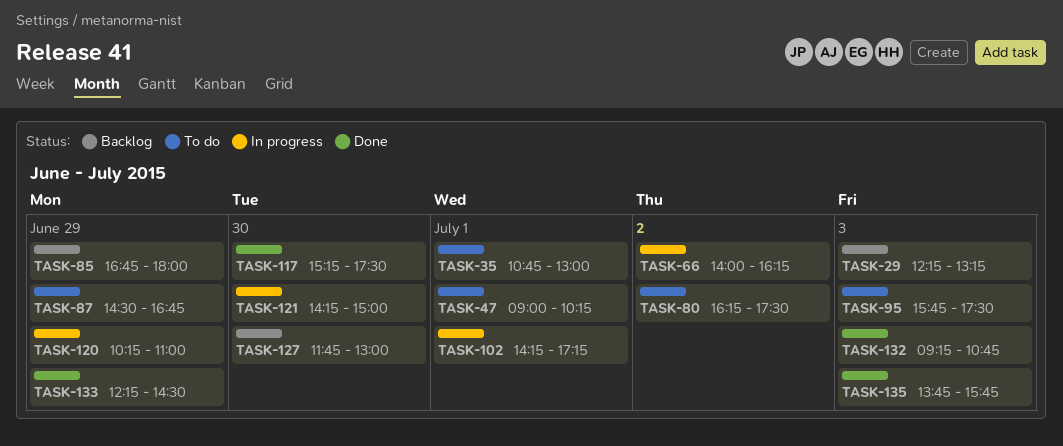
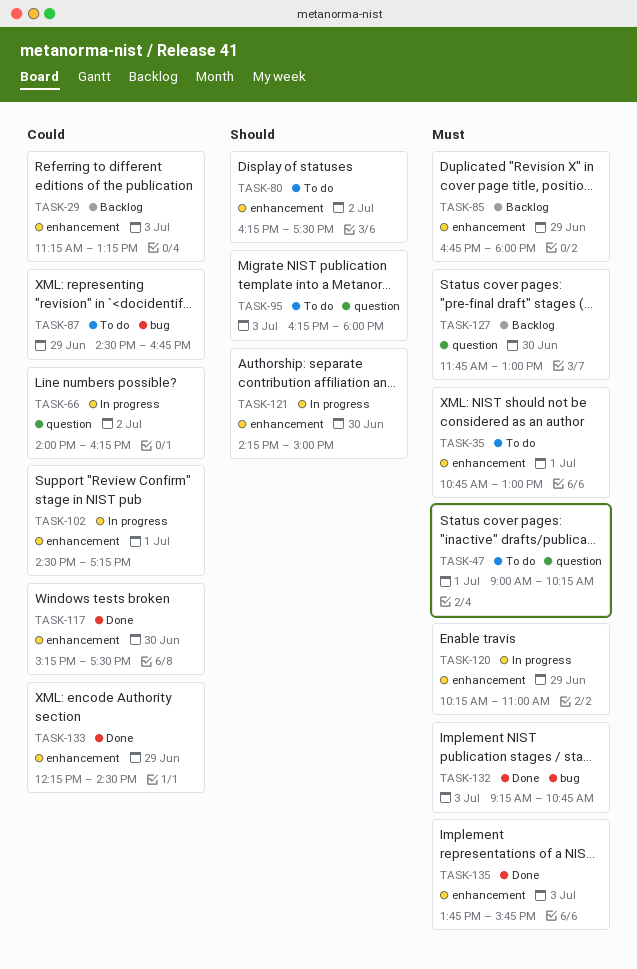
TASK-29, begins: 12:15 -> 11:15
TASK-95, begins: 15:45 -> 16:15
TASK-95, ends: 17:30 -> 18:00
TASK-102, begins: 14:15 -> 14:30

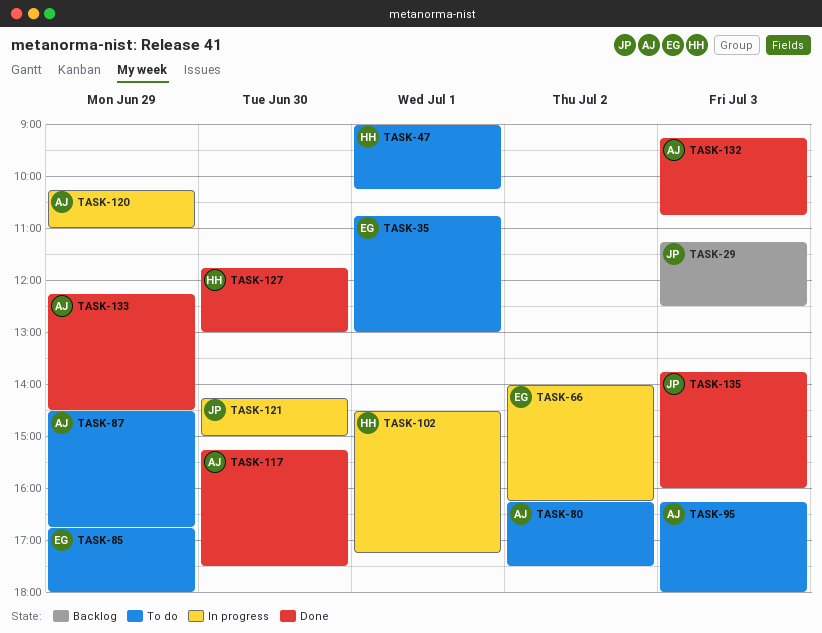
TASK-29, ends: 13:15 -> 12:30
TASK-85, status: Backlog -> To do
TASK-127, status: Backlog -> Done
TASK-135, ends: 15:45 -> 16:00

